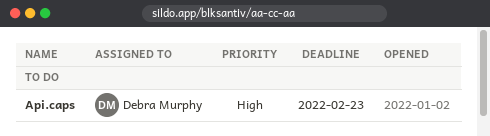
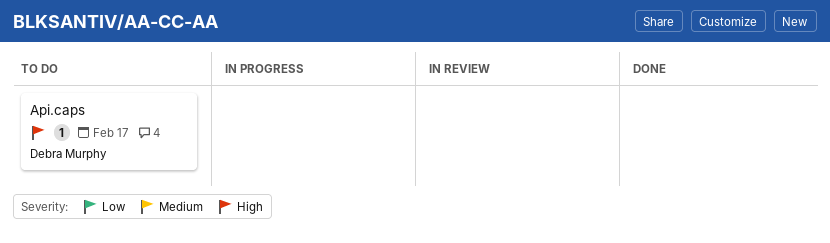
Api.caps, due: Feb 23 -> Feb 17

